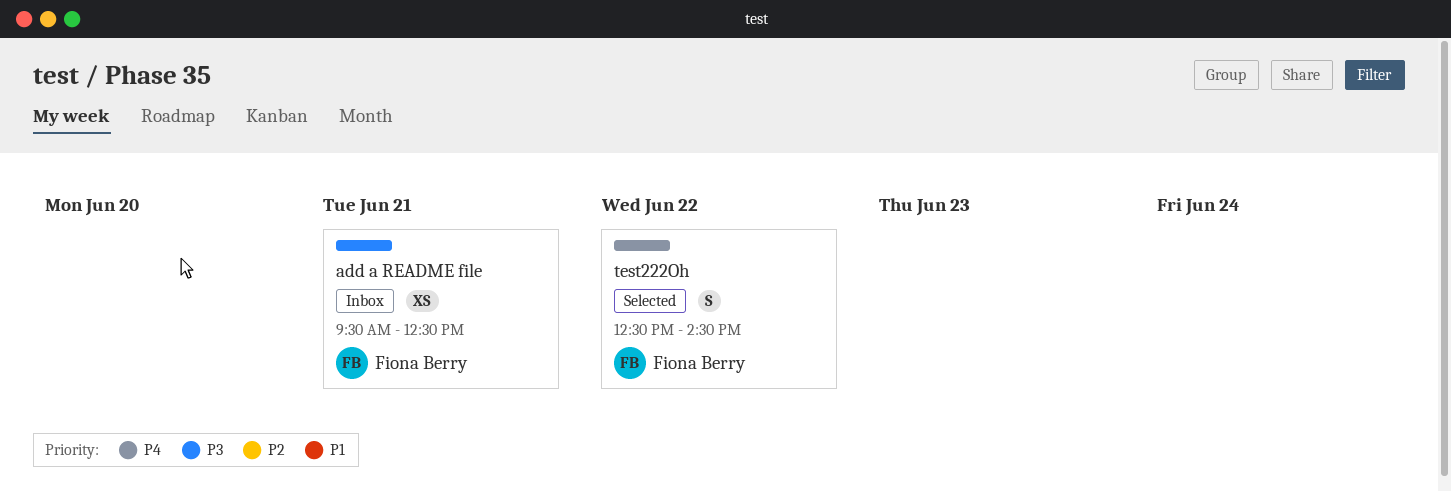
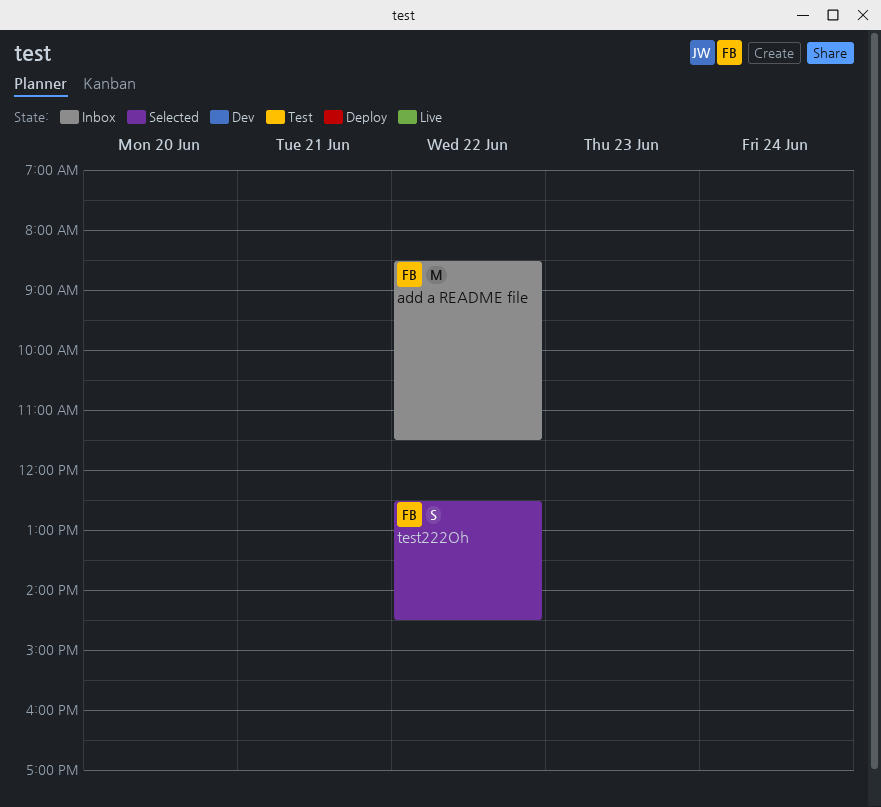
add a README file, estimate: XS -> M
add a README file, day: Jun 21 -> Jun 22
add a README file, begins: 09:30 -> 08:30
add a README file, ends: 12:30 -> 11:30

